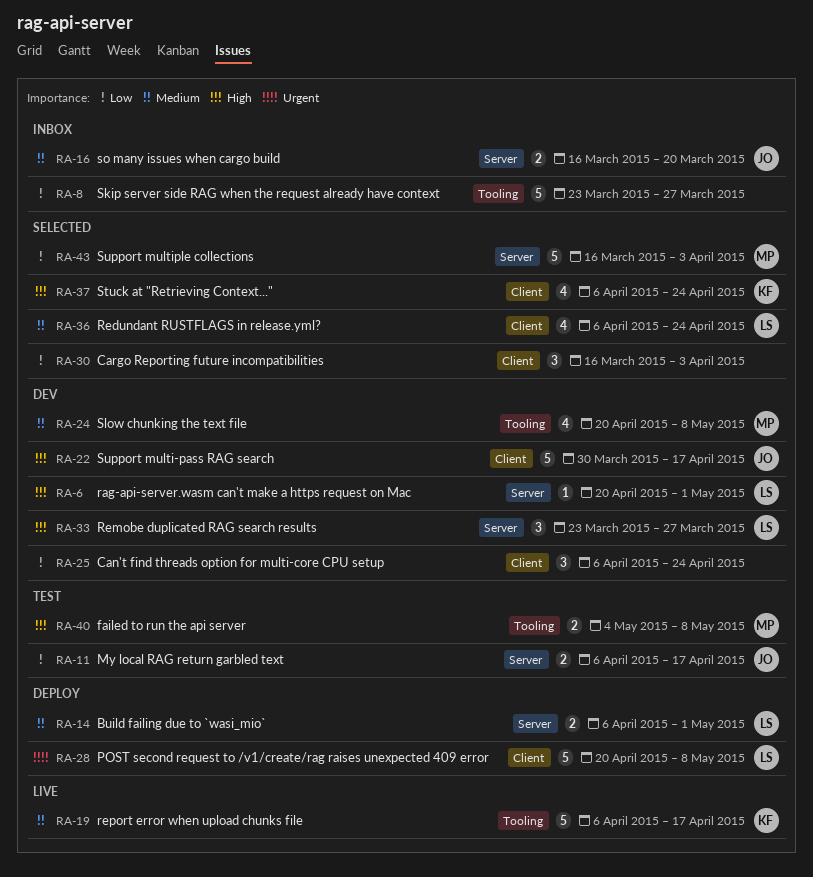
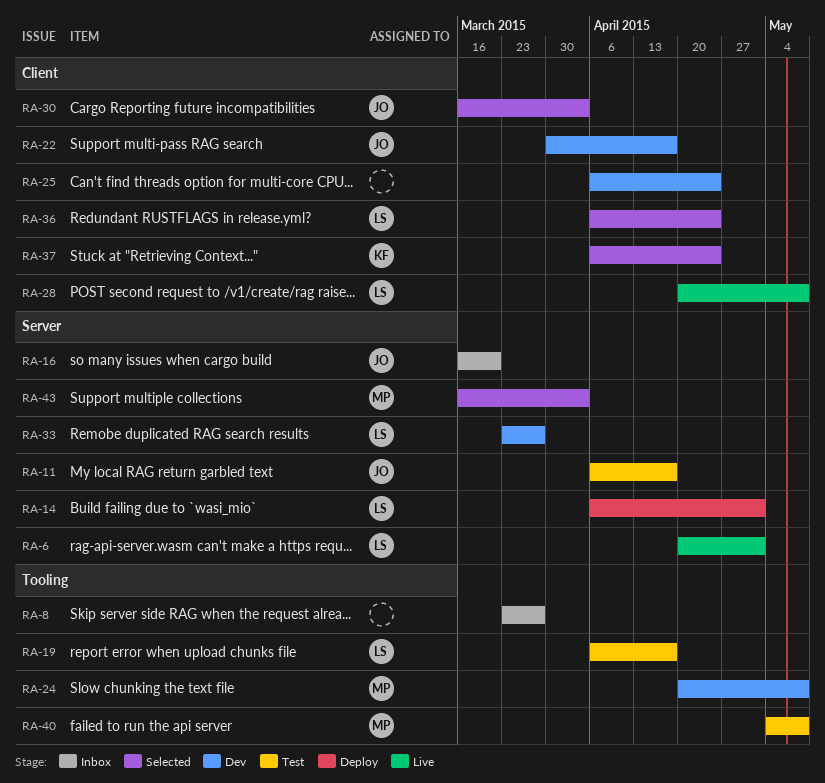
RA-6, status: Dev -> Live
RA-19, status: Live -> Test
RA-19, owner: KF -> LS
RA-28, status: Deploy -> Live
RA-30, owner: none -> JO

